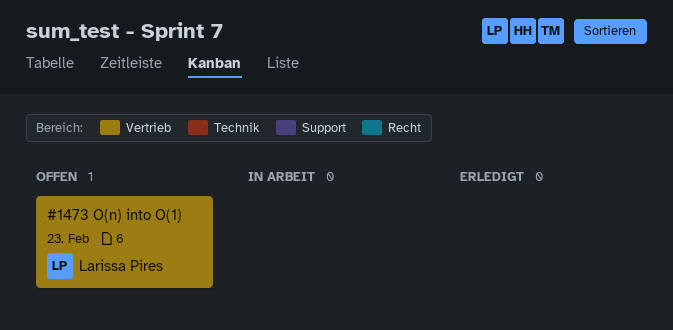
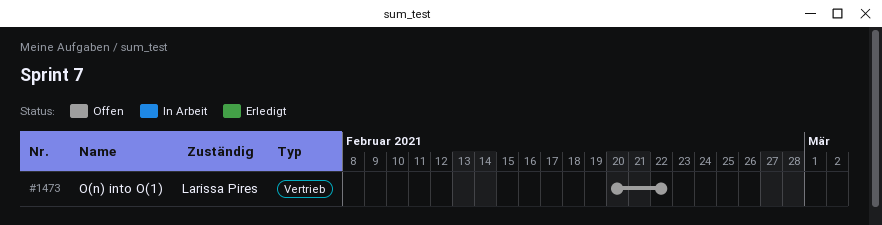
#1473, due: Feb 23 -> Feb 22

